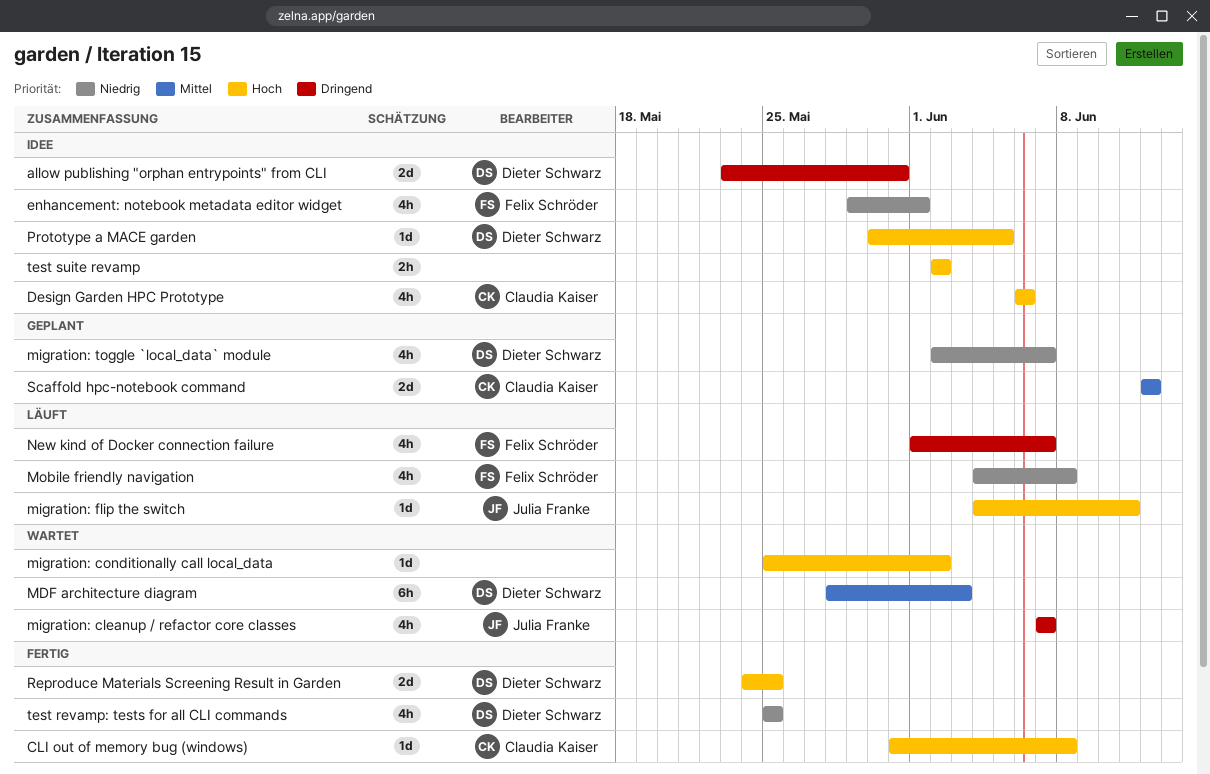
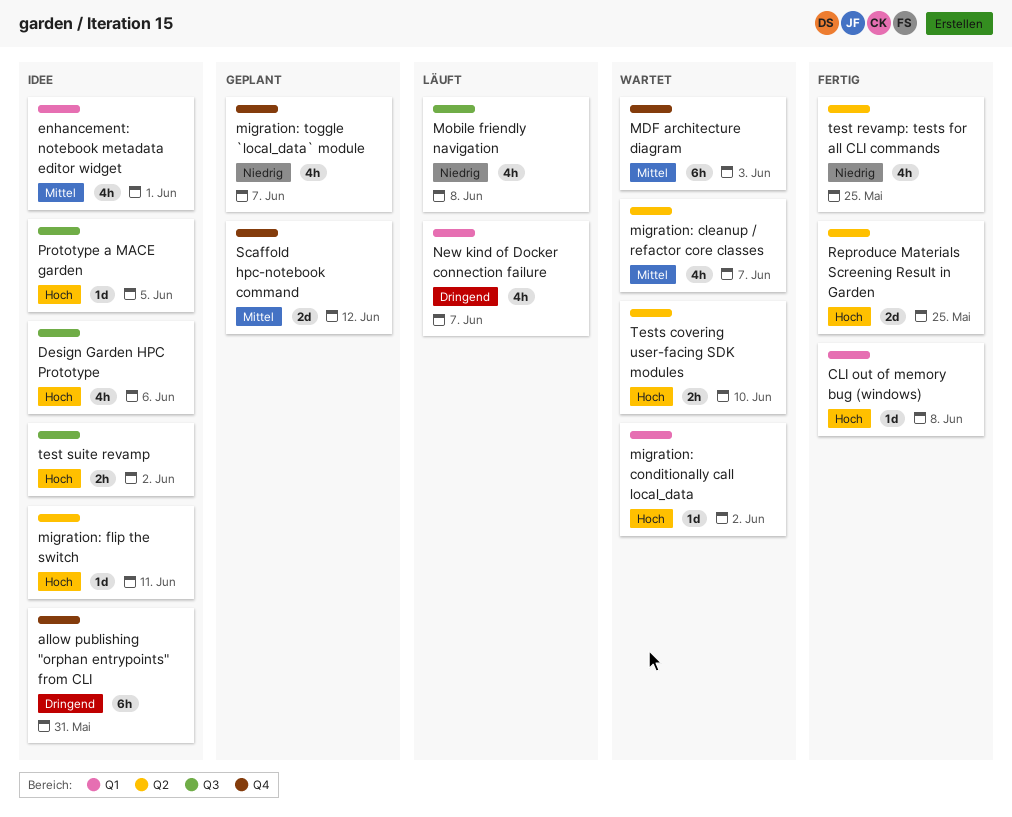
allow publishing "orphan entrypoints" from CLI, estimate: 2d -> 6h
enhancement: notebook metadata editor widget, priority: Niedrig -> Mittel
migration: cleanup / refactor core classes, priority: Dringend -> Mittel
migration: flip the switch, status: Läuft -> Idee
Tests covering user-facing SDK modules: none -> present

